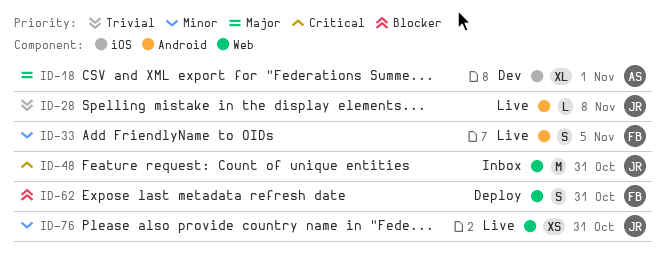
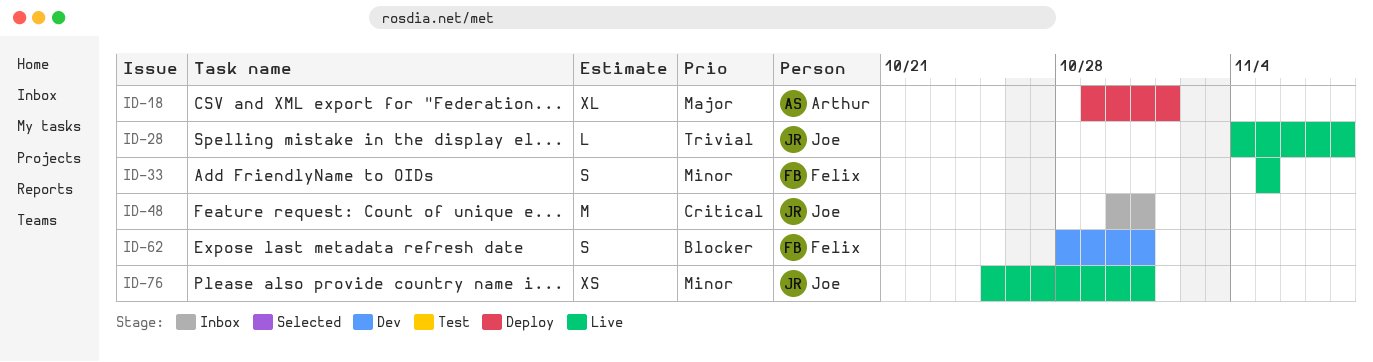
ID-18, status: Dev -> Deploy
ID-62, status: Deploy -> Dev

